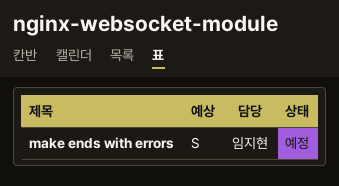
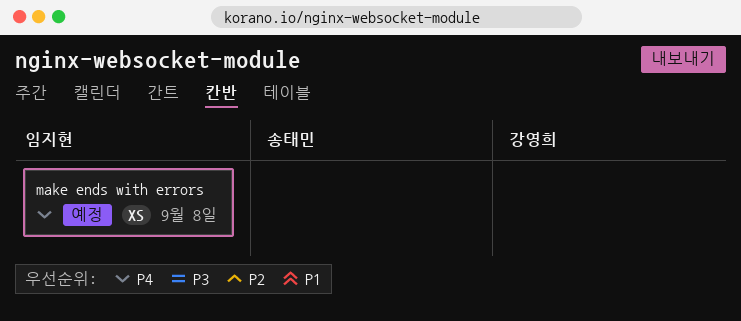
make ends with errors, estimate: S -> XS

